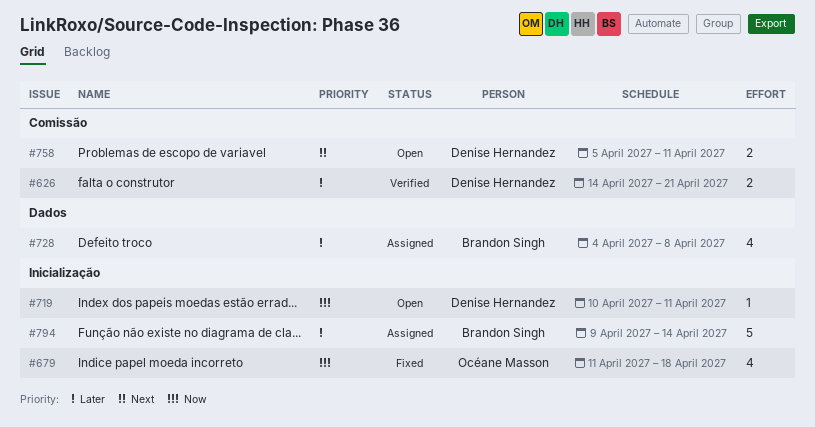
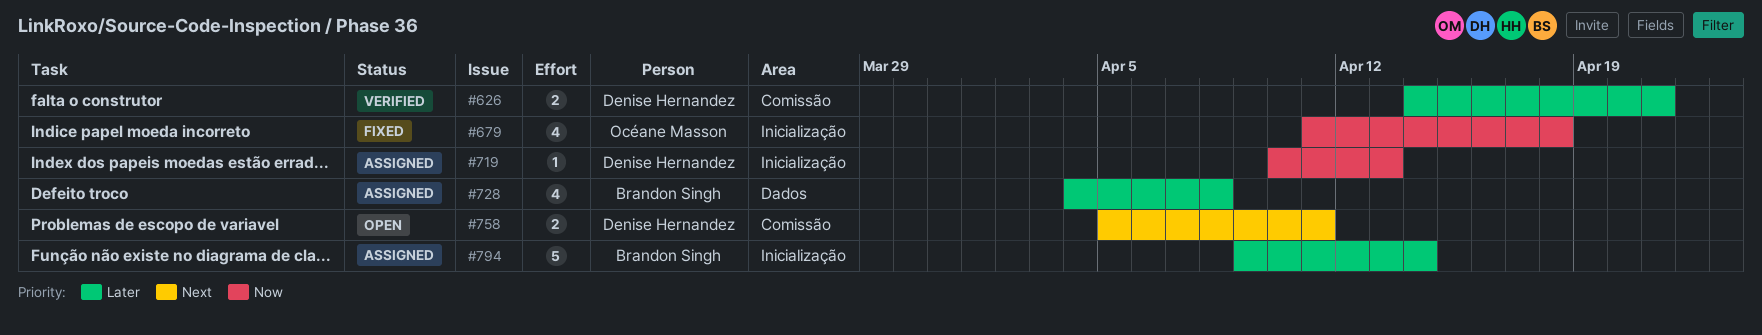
#719, status: Open -> Assigned
#719, due: Apr 11 -> Apr 13

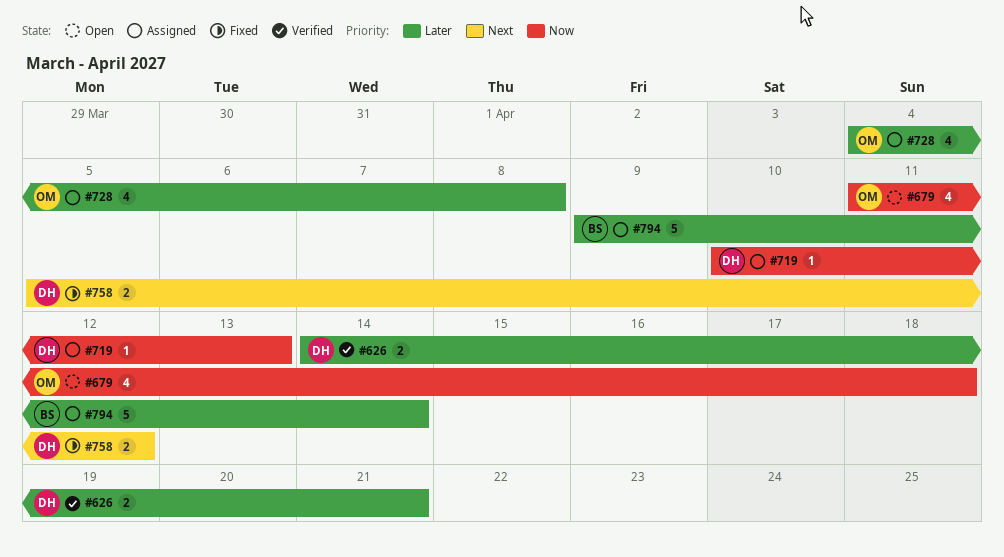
#679, status: Fixed -> Open
#728, owner: Brandon Singh -> Océane Masson
#758, status: Open -> Fixed
#758, due: Apr 11 -> Apr 12

